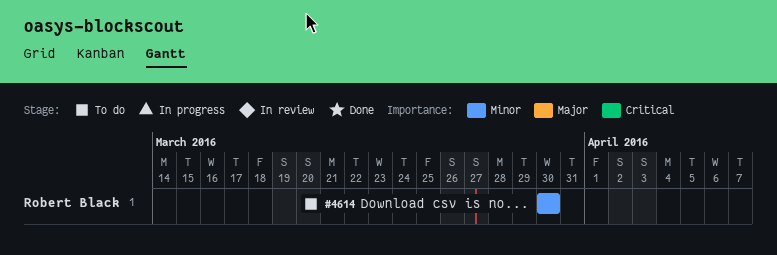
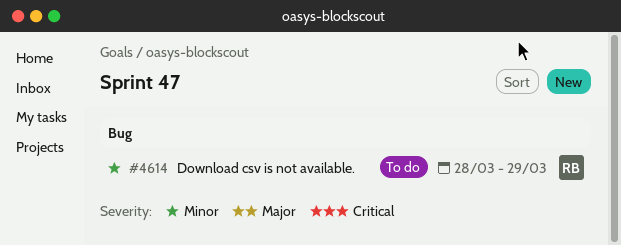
#4614, start: Mar 30 -> Mar 28
#4614, due: Mar 30 -> Mar 29

